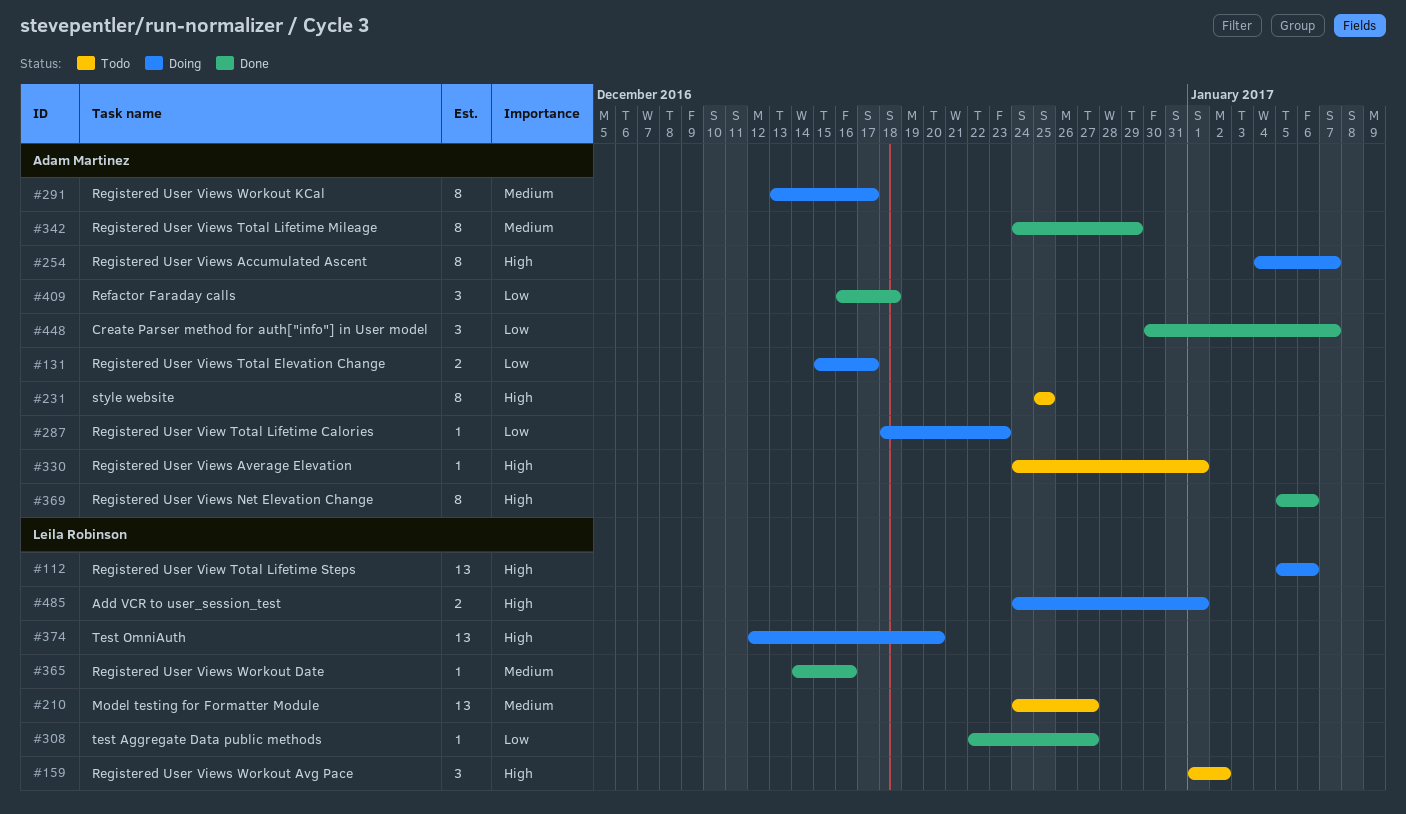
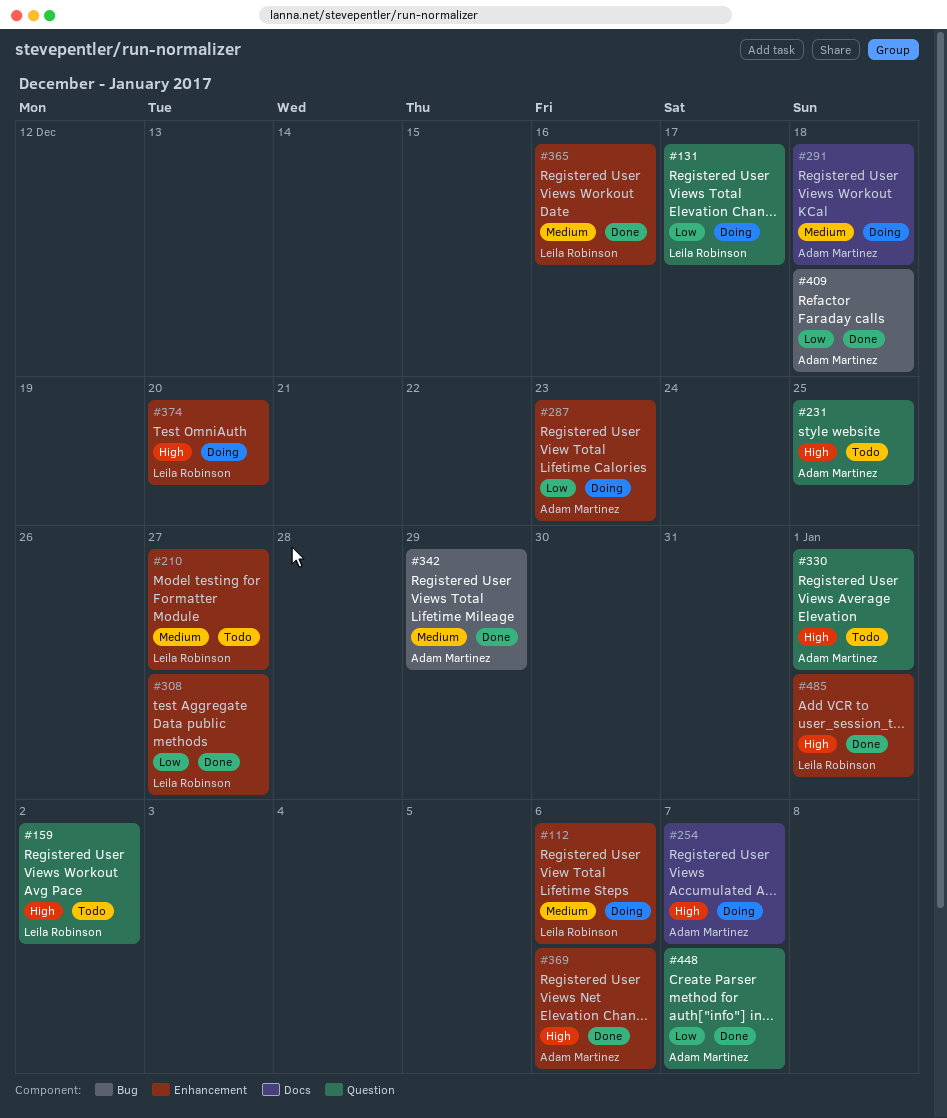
#112, priority: High -> Medium
#131, owner: Adam Martinez -> Leila Robinson
#291, due: Dec 17 -> Dec 18
#485, status: Doing -> Done

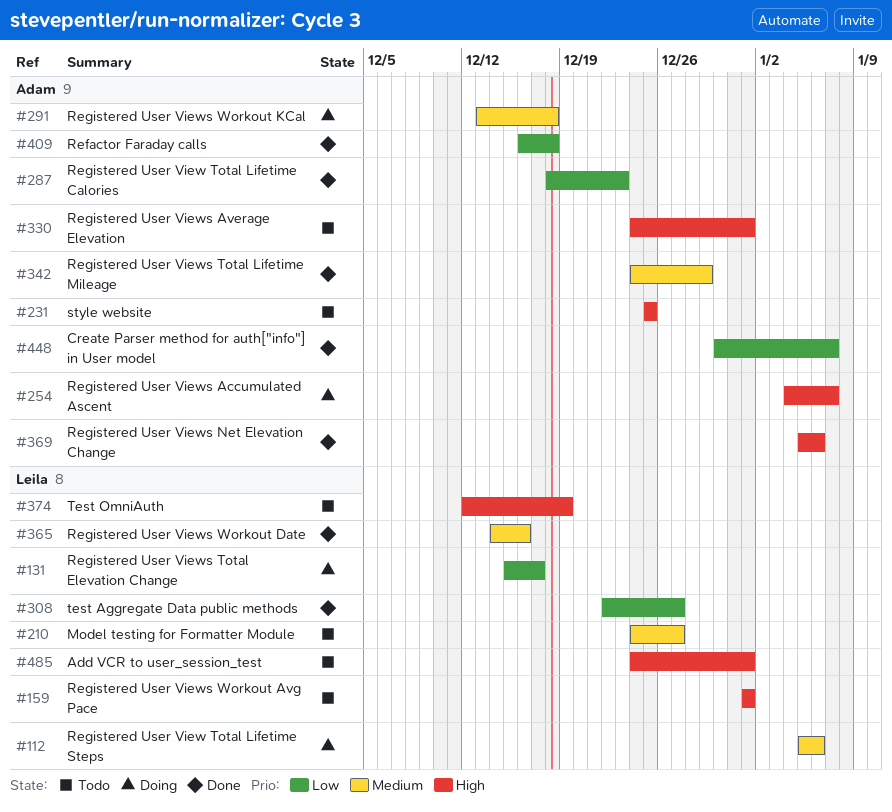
#159, due: Jan 2 -> Jan 1
#287, status: Doing -> Done
#374, status: Doing -> Todo
#374, due: Dec 20 -> Dec 19
#485, status: Done -> Todo

